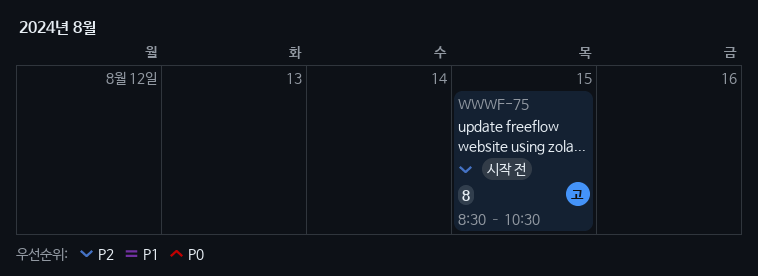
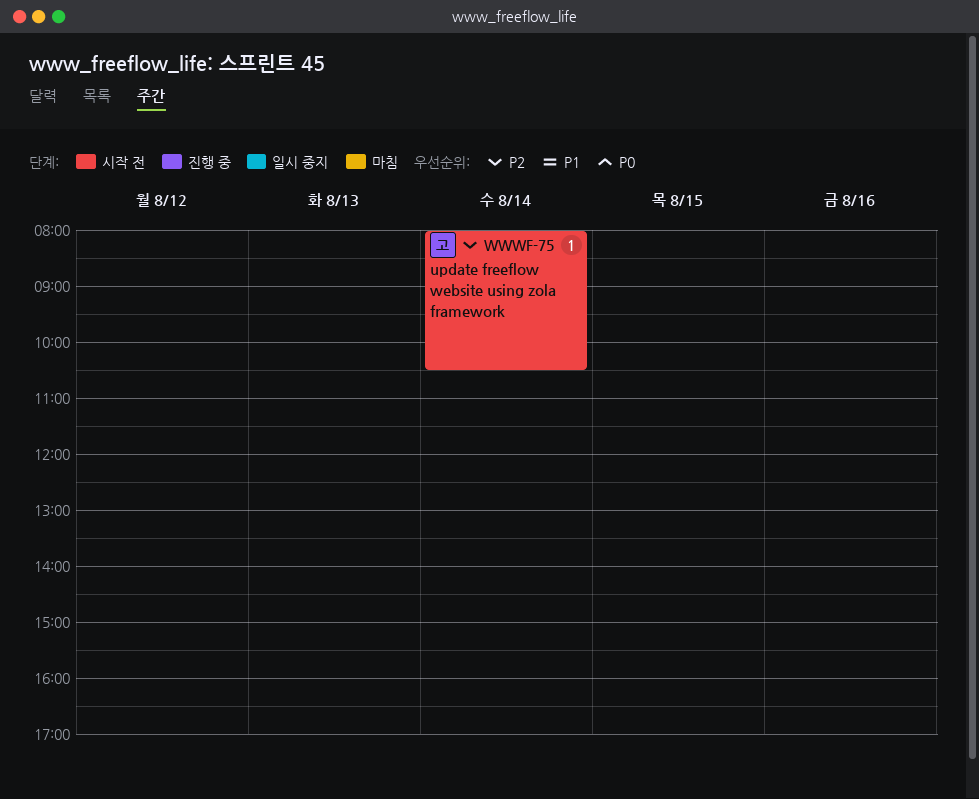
WWWF-75, estimate: 8 -> 1
WWWF-75, day: Aug 15 -> Aug 14
WWWF-75, begins: 08:30 -> 08:00

